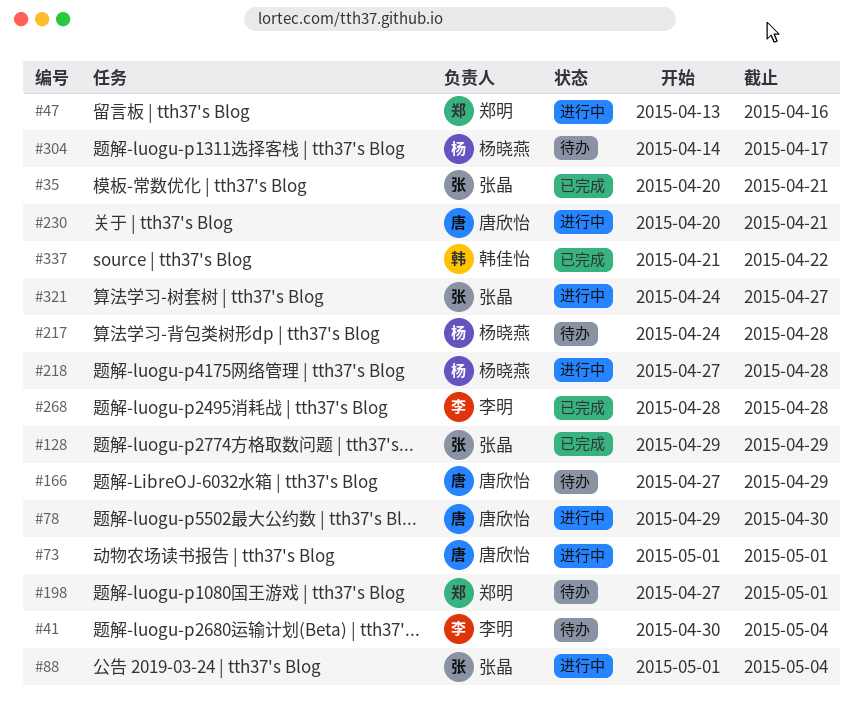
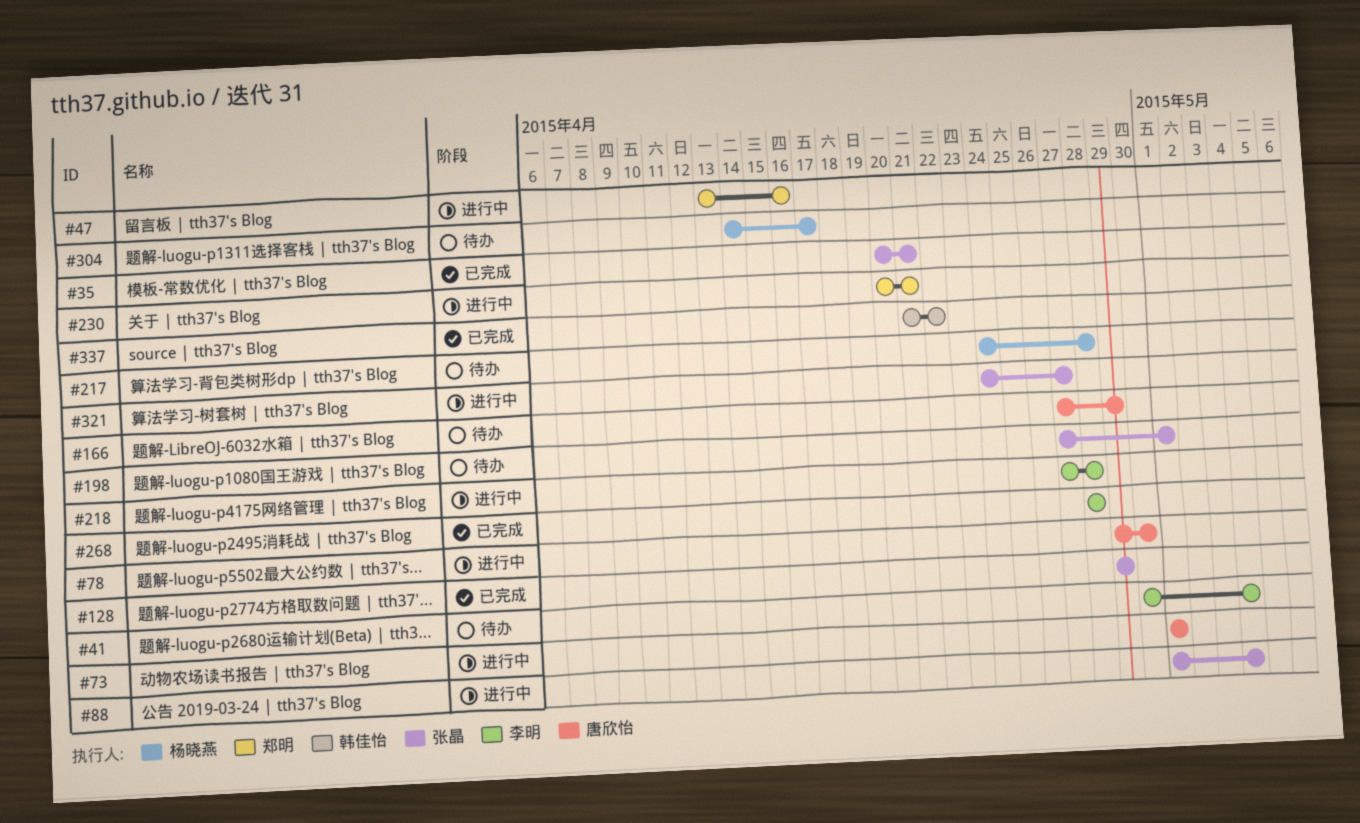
#198, owner: 郑明 -> 张晶
#218, owner: 杨晓燕 -> 李明
#230, owner: 唐欣怡 -> 郑明

